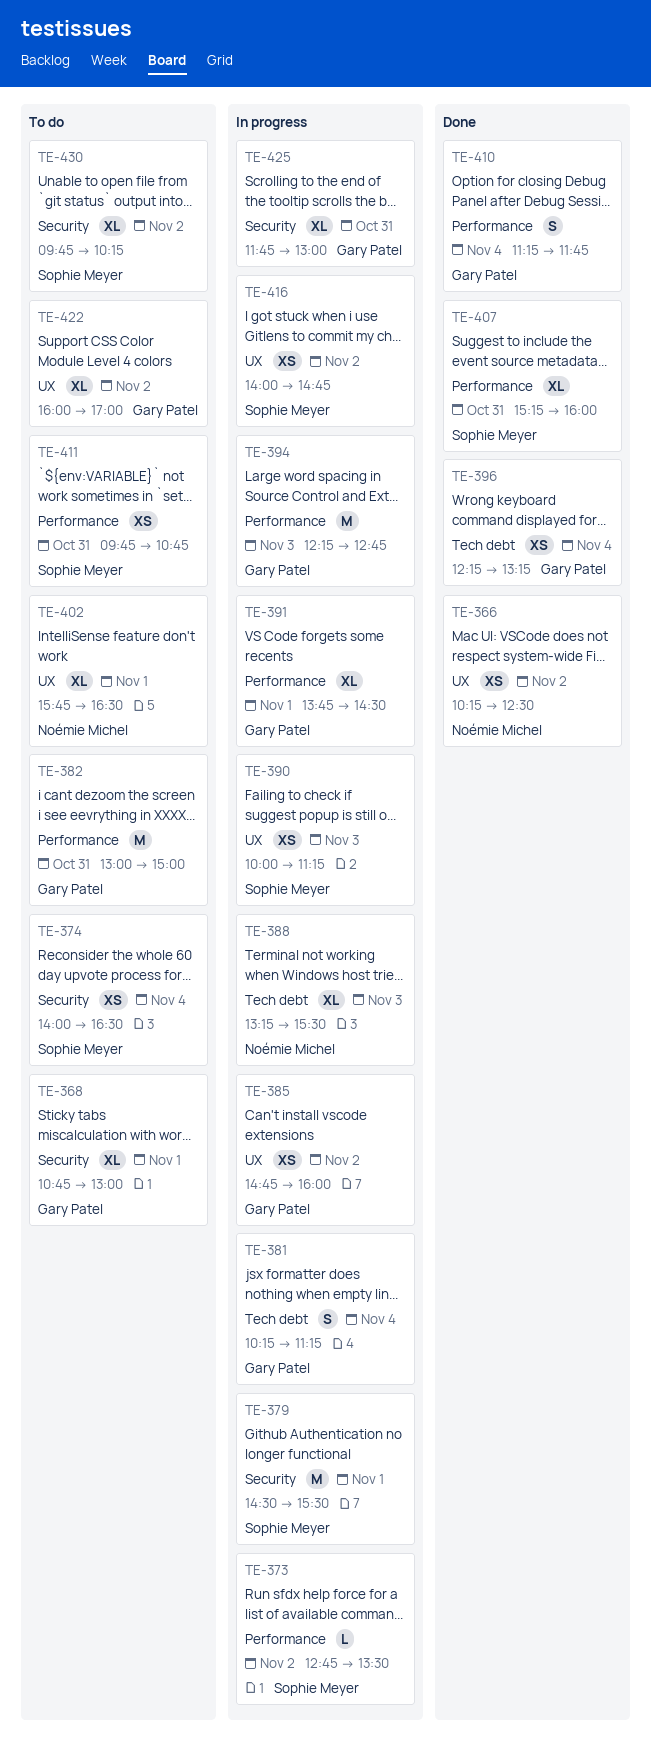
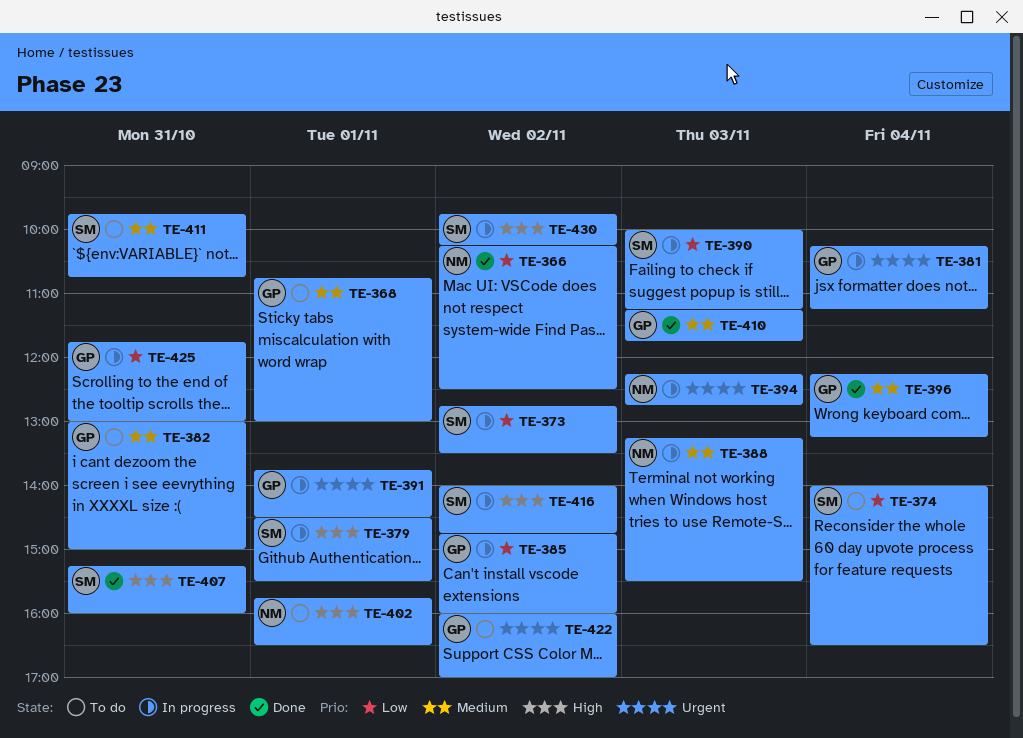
TE-394, owner: Gary Patel -> Noémie Michel
TE-410, day: Nov 4 -> Nov 3
TE-430, status: To do -> In progress

